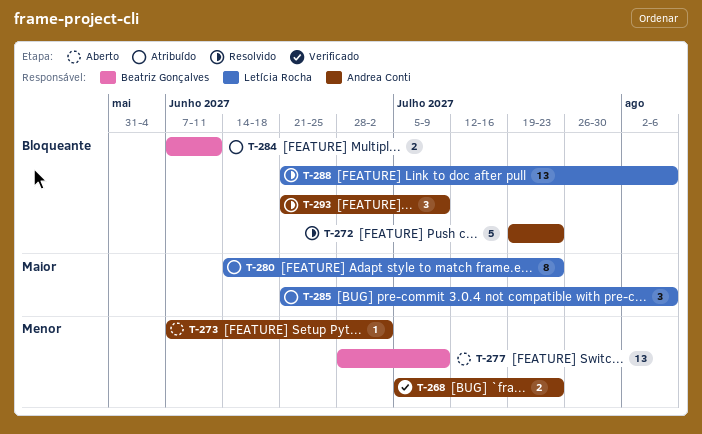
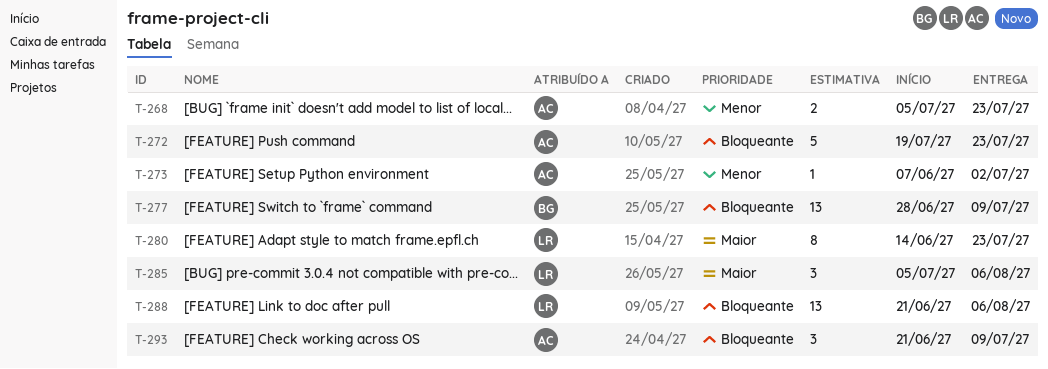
T-277, priority: Menor -> Bloqueante
T-284: present -> none
T-285, start: Jun 21 -> Jul 5

